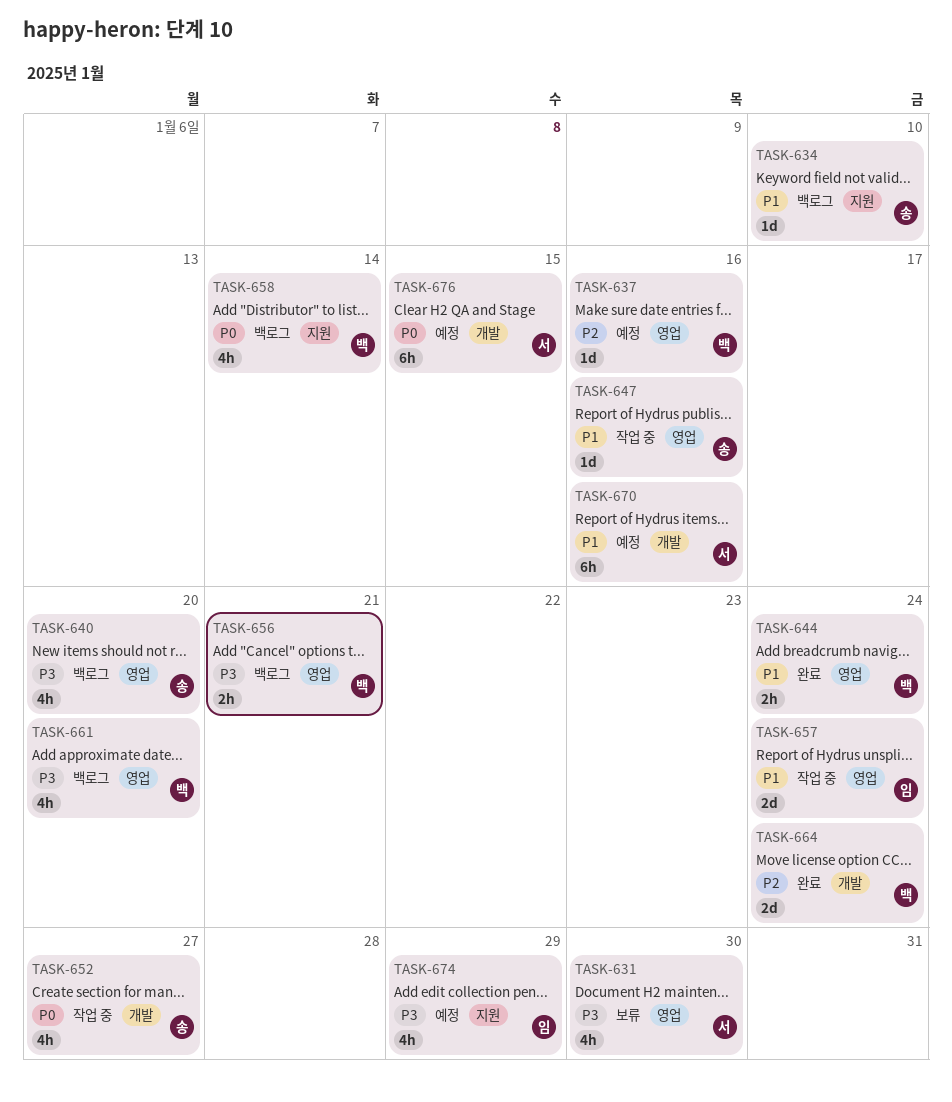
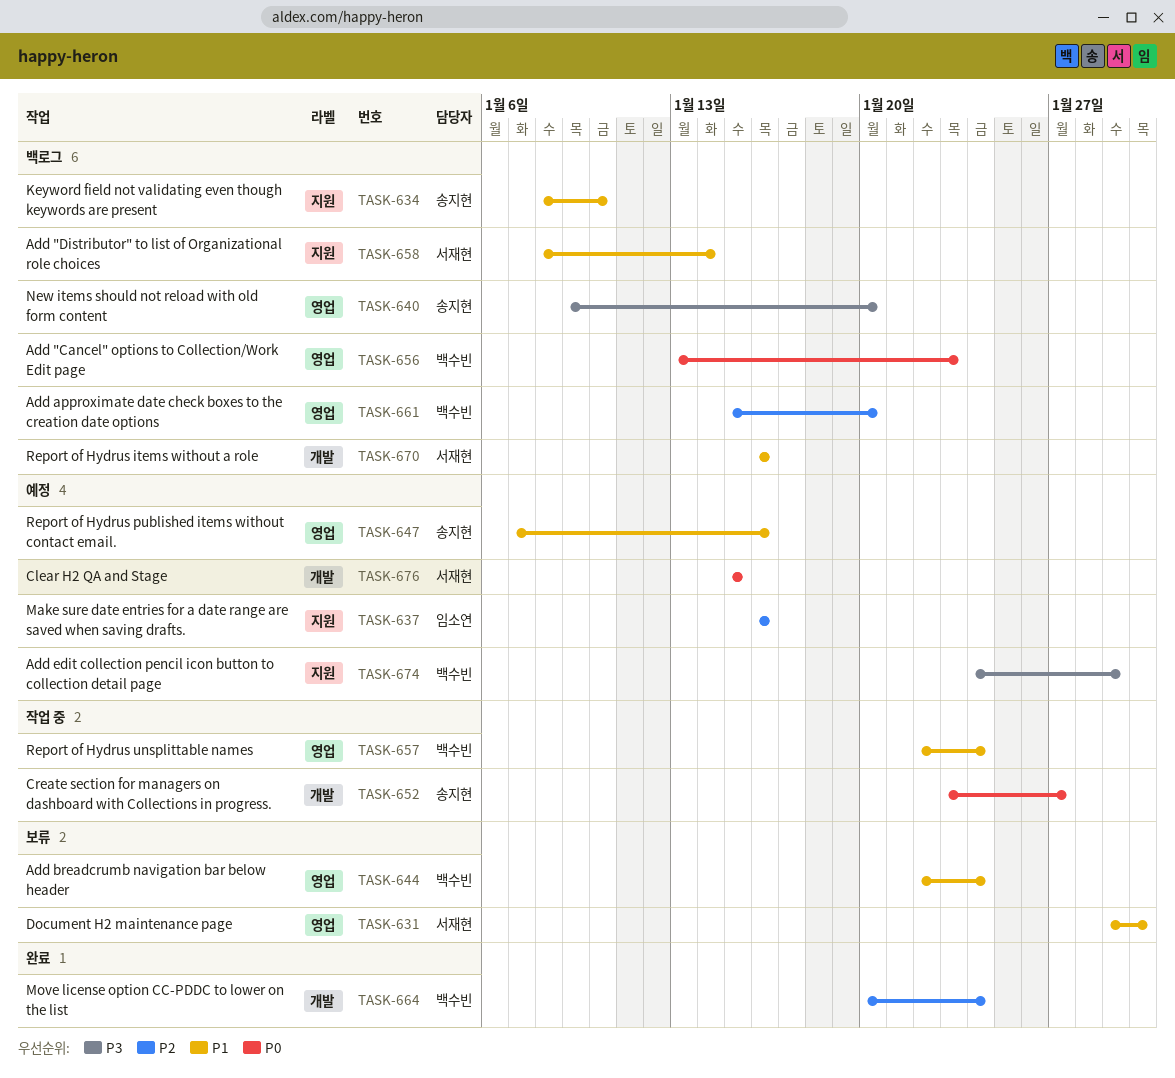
TASK-631, priority: P3 -> P1
TASK-637, owner: 백수빈 -> 임소연
TASK-637, label: 영업 -> 지원
TASK-644, status: 완료 -> 보류
TASK-647, status: 작업 중 -> 예정
TASK-656, priority: P3 -> P0
TASK-656, due: Jan 21 -> Jan 23
TASK-657, owner: 임소연 -> 백수빈
TASK-658, owner: 백수빈 -> 서재현
TASK-658, priority: P0 -> P1
TASK-661, priority: P3 -> P2
TASK-670, status: 예정 -> 백로그
TASK-674, owner: 임소연 -> 백수빈

